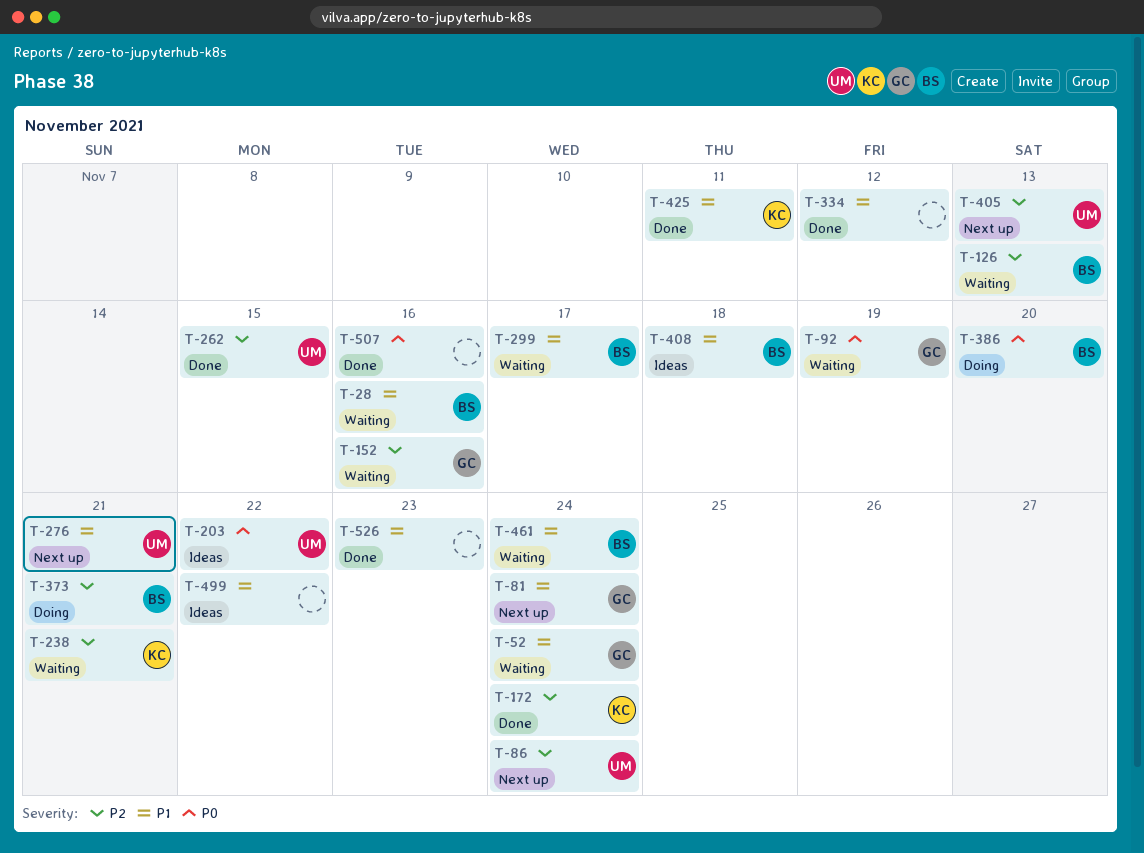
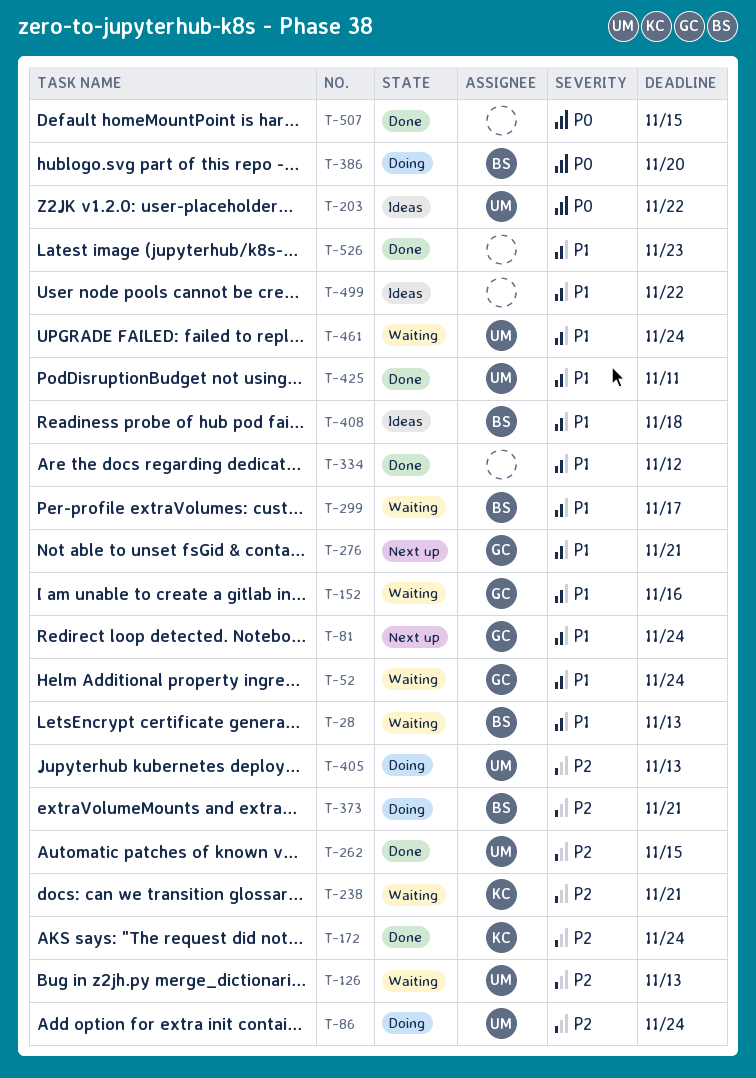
T-28, due: Nov 16 -> Nov 13
T-86, status: Next up -> Doing
T-92: present -> none
T-126, owner: BS -> UM
T-152, priority: P2 -> P1
T-276, owner: UM -> GC
T-405, status: Next up -> Doing
T-425, owner: KC -> UM
T-461, owner: BS -> UM
T-507, due: Nov 16 -> Nov 15

